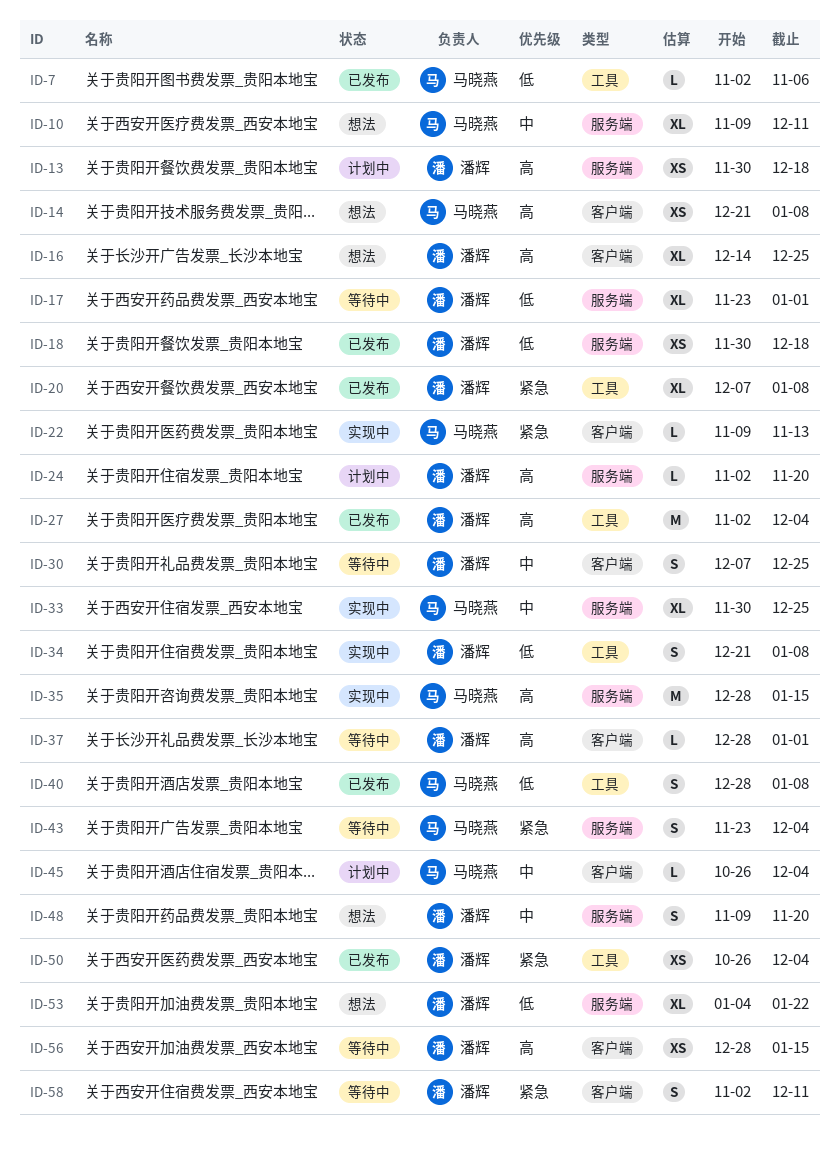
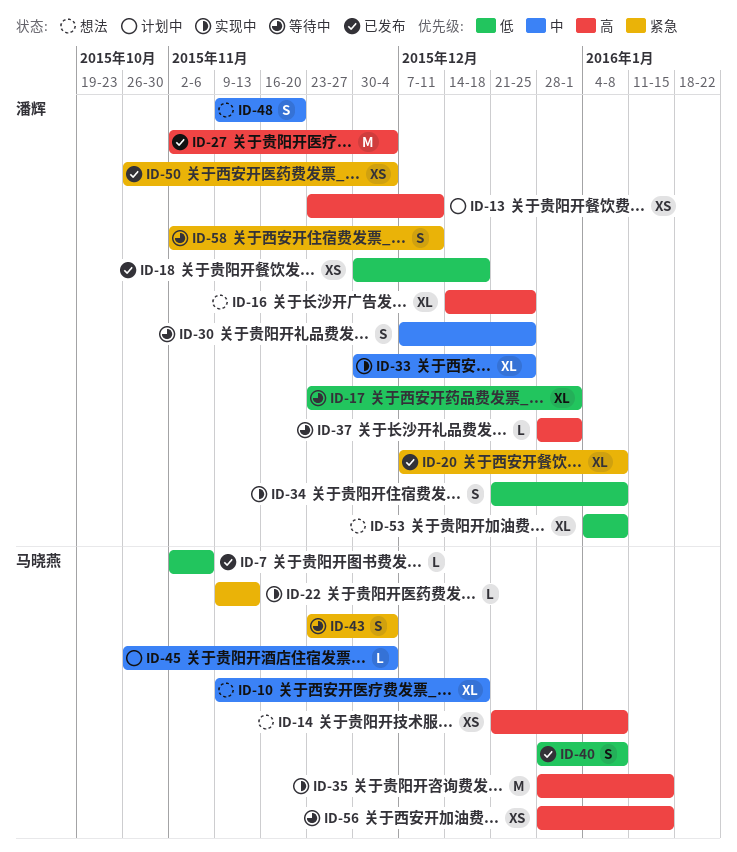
ID-10, due: Dec 11 -> Dec 18
ID-13, start: Nov 30 -> Nov 23
ID-13, due: Dec 18 -> Dec 11
ID-24: present -> none
ID-33, owner: 马晓燕 -> 潘辉
ID-53, due: Jan 22 -> Jan 8
ID-56, owner: 潘辉 -> 马晓燕

